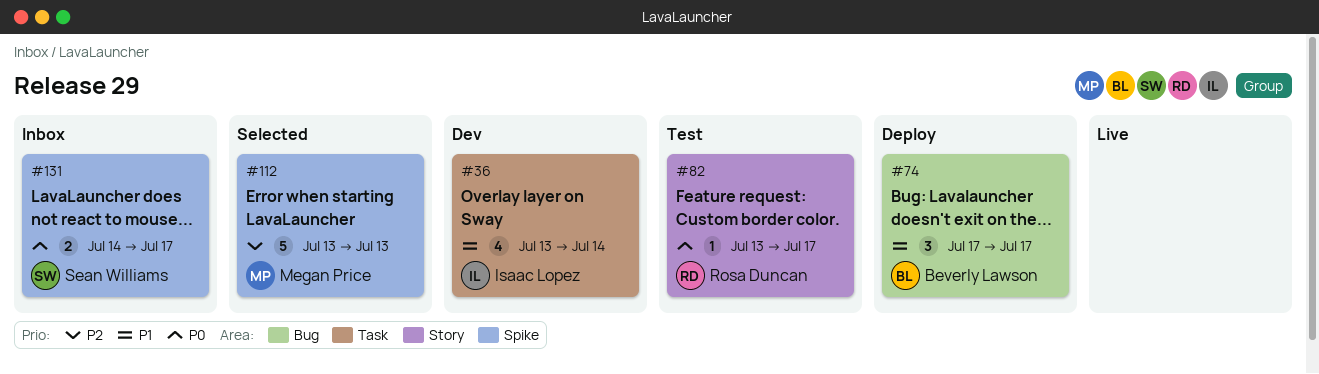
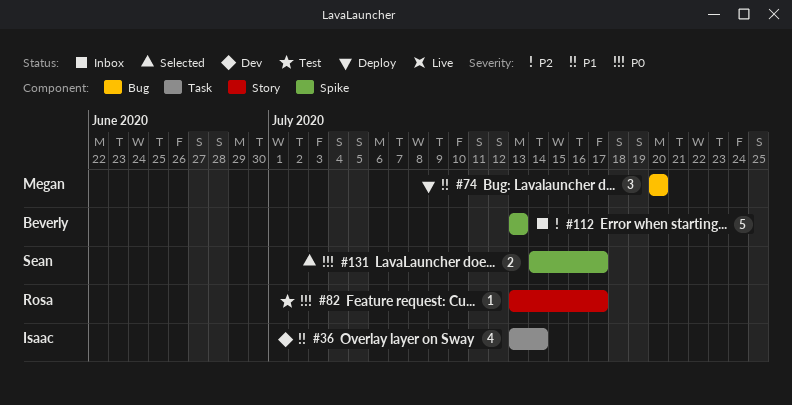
#74, owner: Beverly Lawson -> Megan Price
#74, start: Jul 17 -> Jul 20
#74, due: Jul 17 -> Jul 20
#112, status: Selected -> Inbox
#112, owner: Megan Price -> Beverly Lawson
#131, status: Inbox -> Selected

